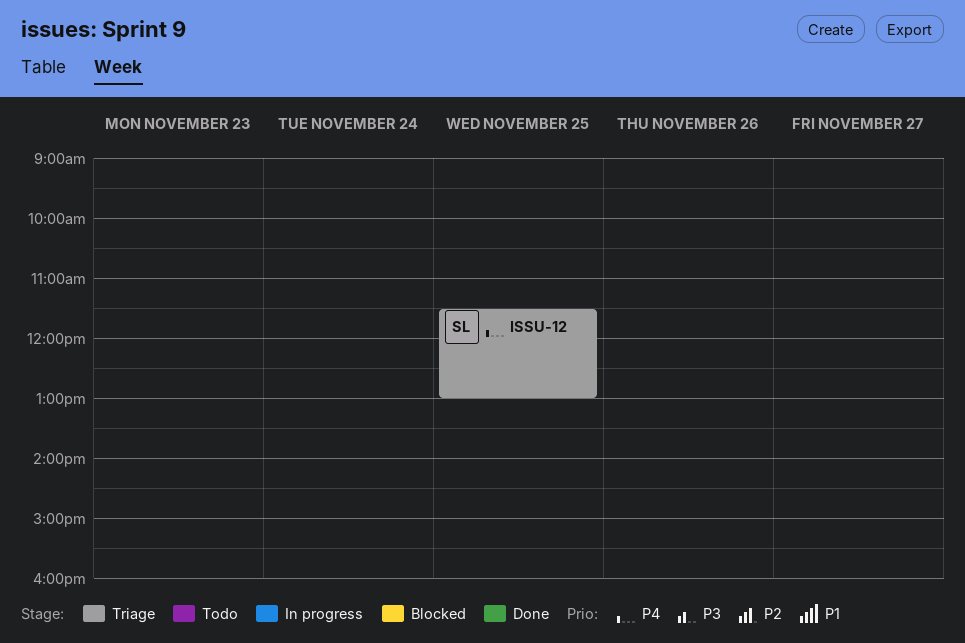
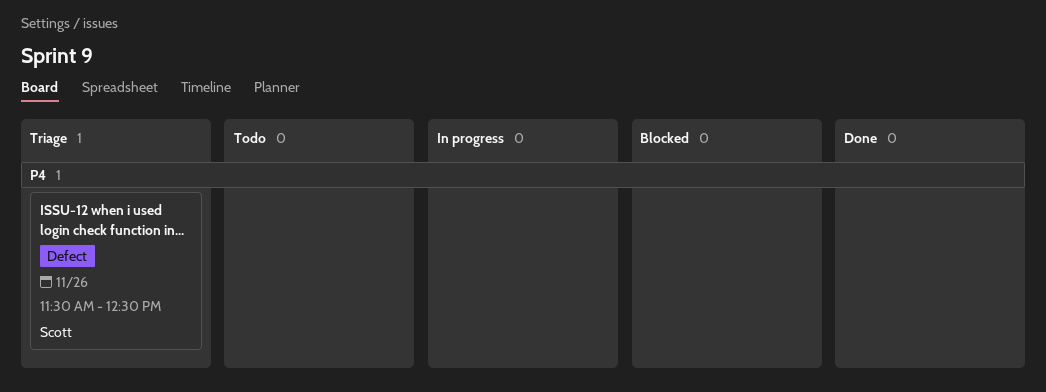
ISSU-12, day: Nov 25 -> Nov 26
ISSU-12, ends: 13:00 -> 12:30

